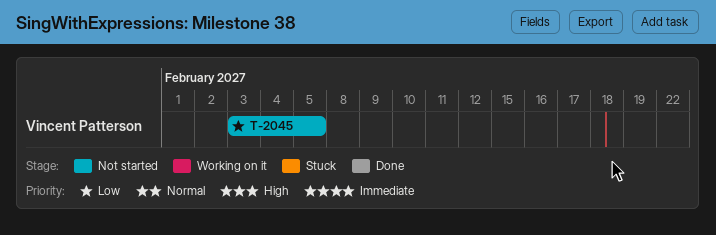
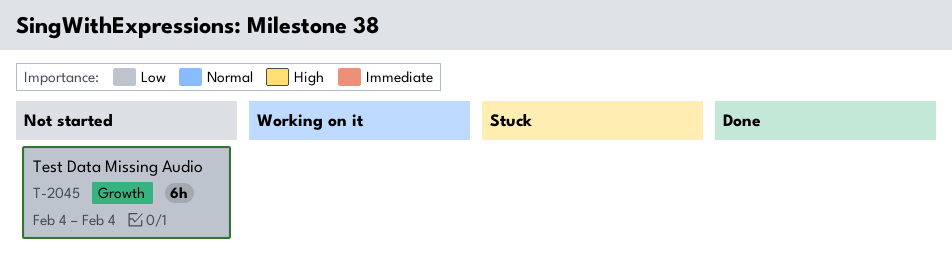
T-2045, start: Feb 3 -> Feb 4
T-2045, due: Feb 5 -> Feb 4

